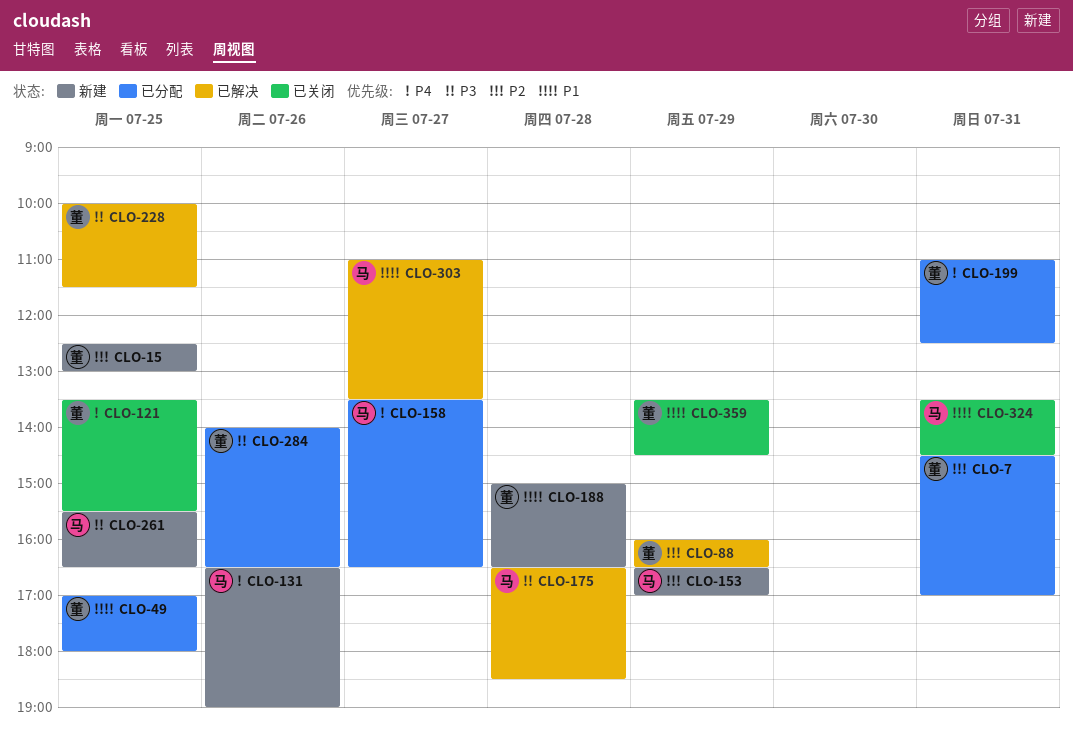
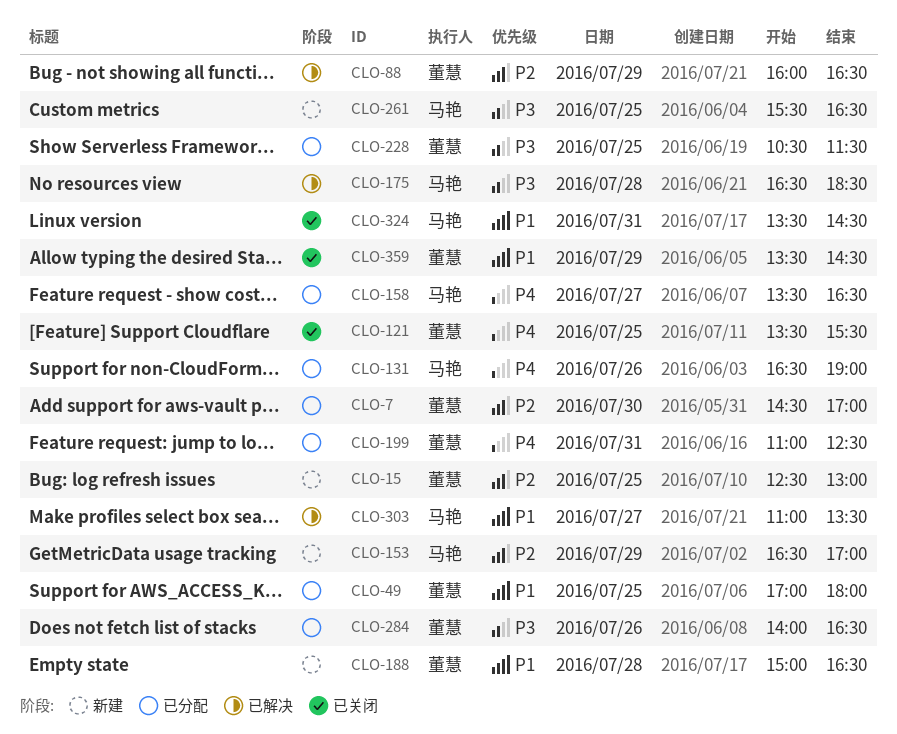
CLO-7, day: Jul 31 -> Jul 30
CLO-131, status: 新建 -> 已分配
CLO-228, status: 已解决 -> 已分配
CLO-228, begins: 10:00 -> 10:30

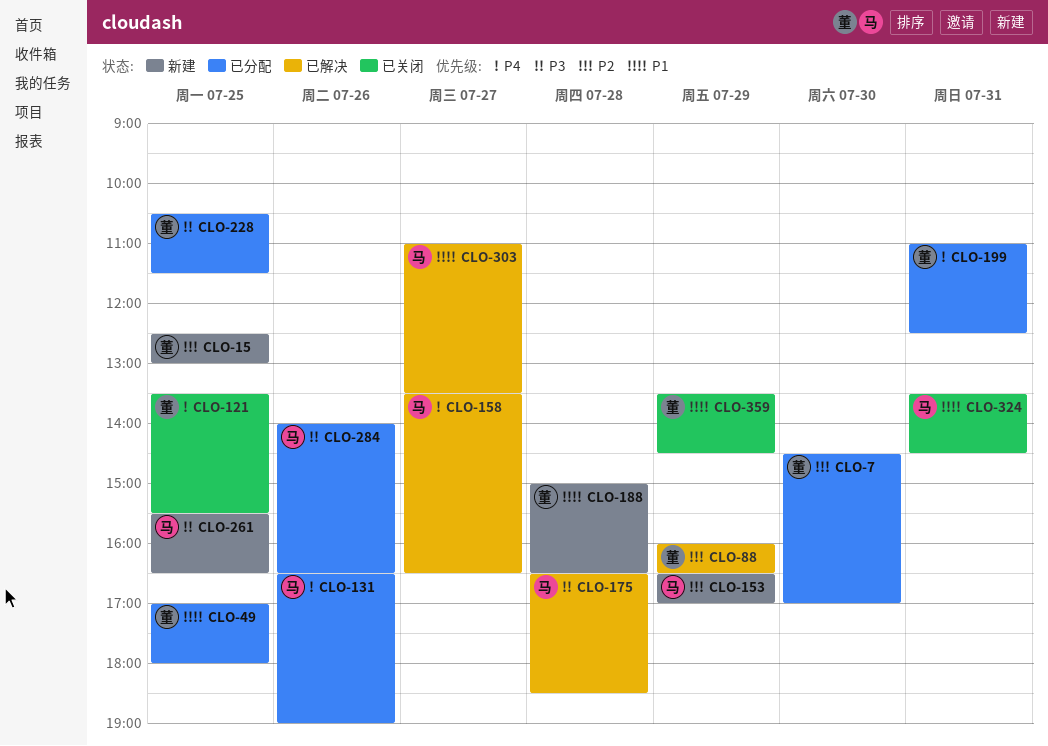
CLO-158, status: 已分配 -> 已解决
CLO-284, owner: 董慧 -> 马艳

